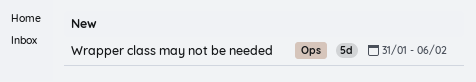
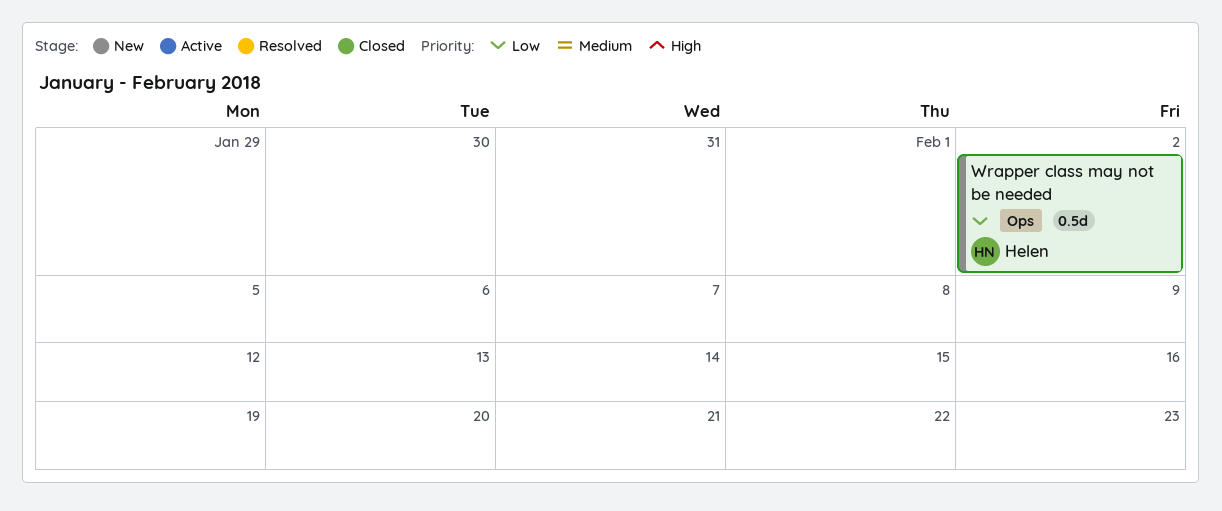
Wrapper class may not be needed, estimate: 5d -> 0.5d
Wrapper class may not be needed, due: Feb 6 -> Feb 2

